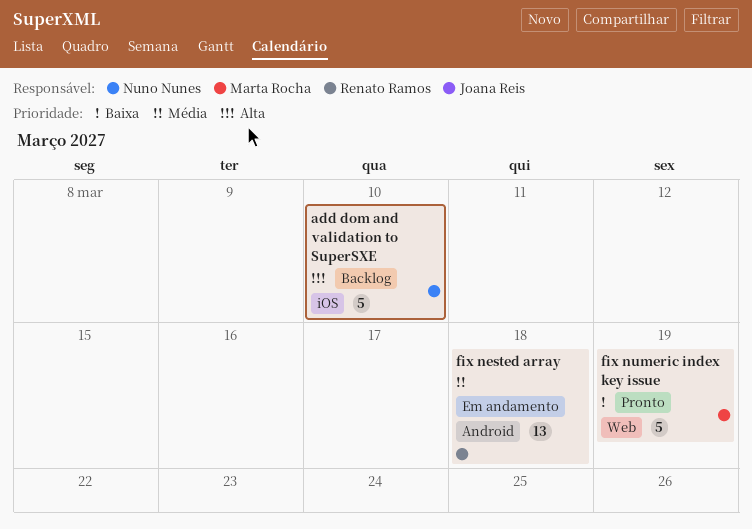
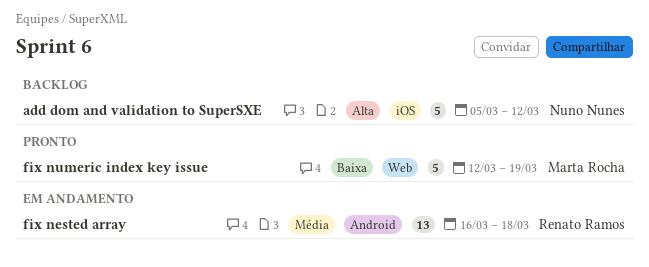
add dom and validation to SuperSXE, due: Mar 10 -> Mar 12

